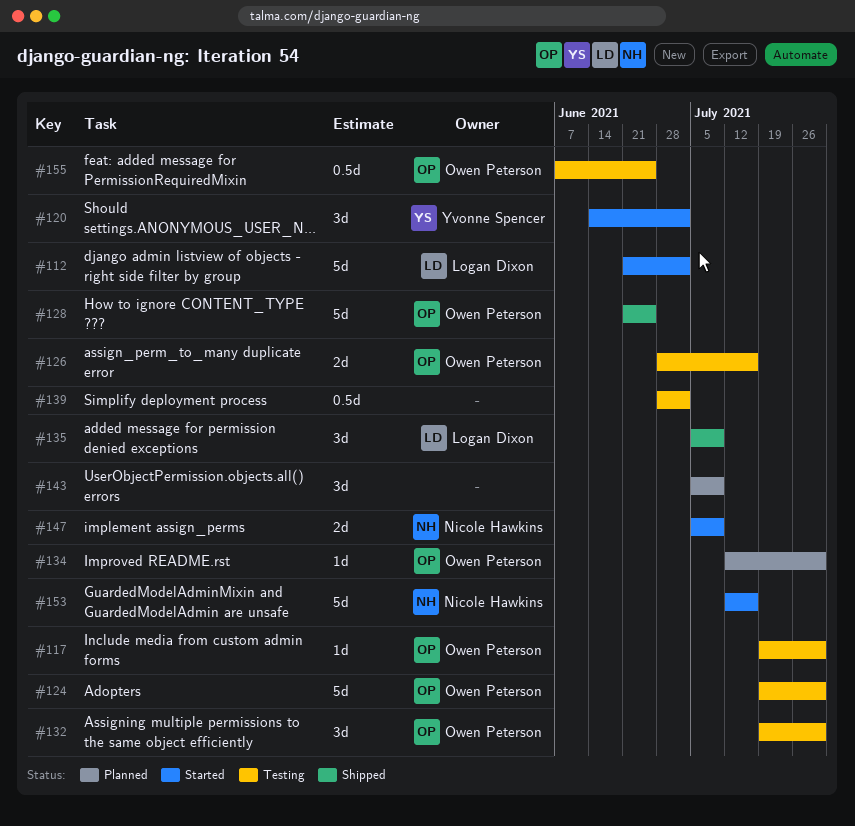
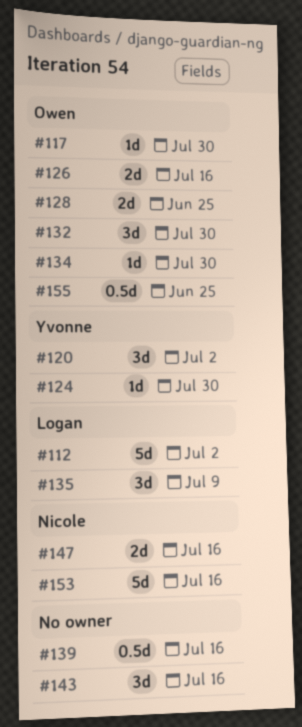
#124, owner: Owen Peterson -> Yvonne Spencer
#124, estimate: 5d -> 1d
#128, estimate: 5d -> 2d
#139, due: Jul 2 -> Jul 16
#143, due: Jul 9 -> Jul 16
#147, due: Jul 9 -> Jul 16

